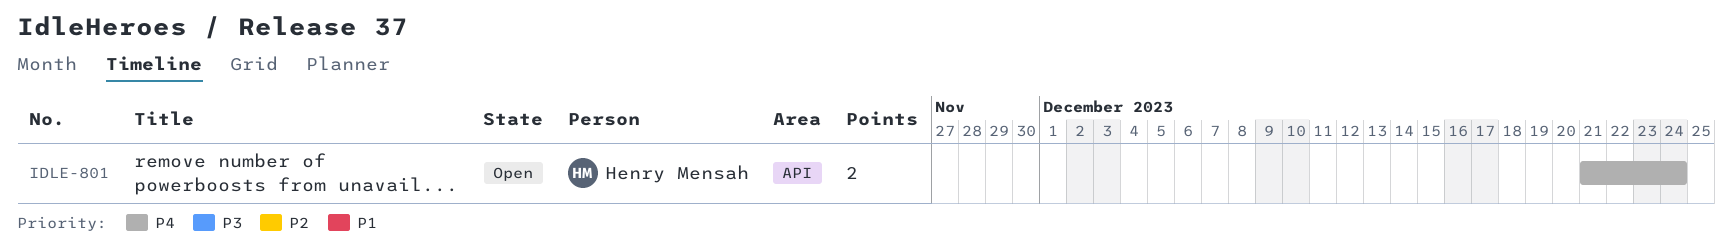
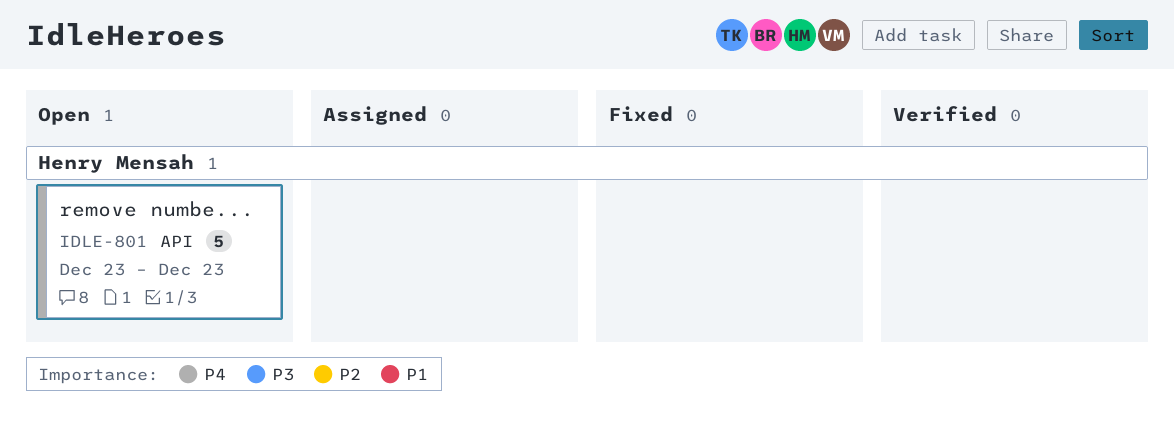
IDLE-801, estimate: 2 -> 5
IDLE-801, start: Dec 21 -> Dec 23
IDLE-801, due: Dec 24 -> Dec 23

